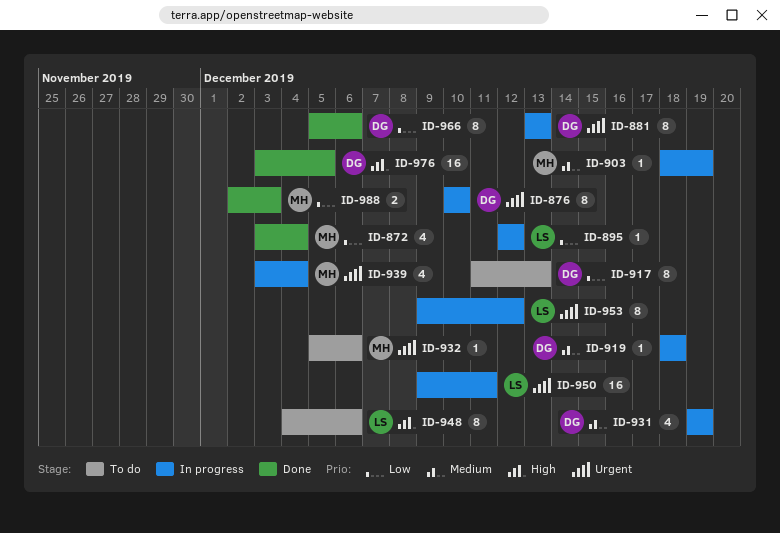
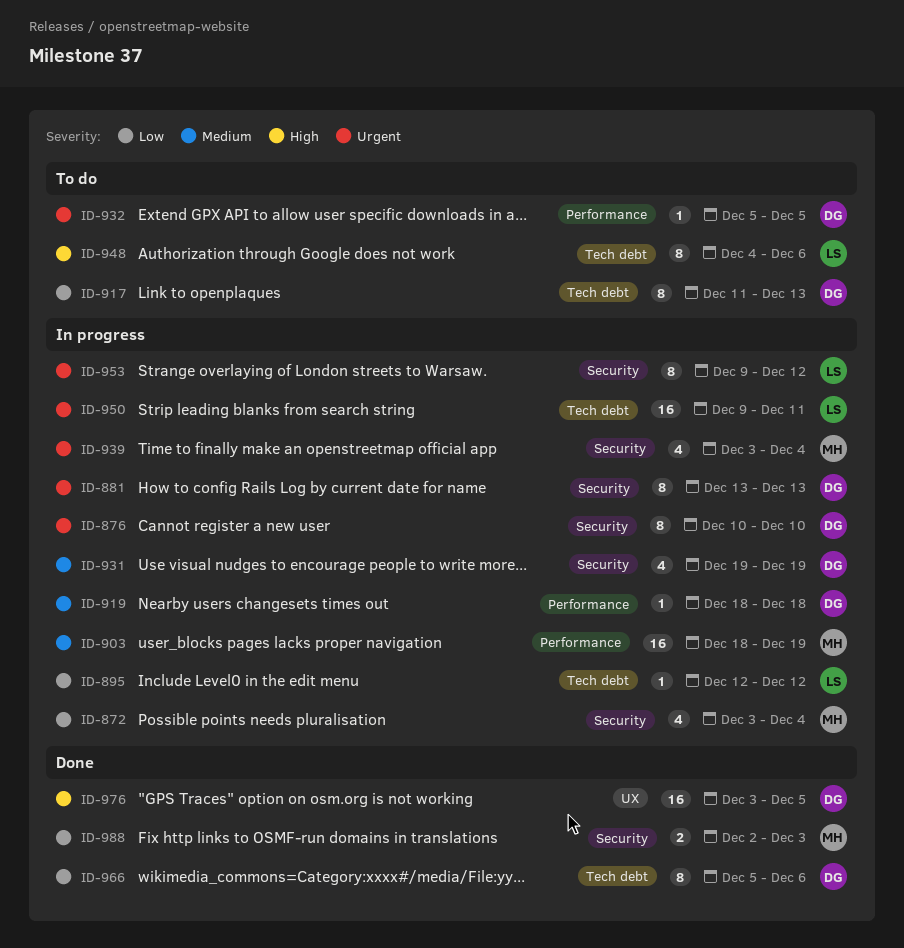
ID-872, status: Done -> In progress
ID-903, estimate: 1 -> 16
ID-932, owner: MH -> DG
ID-932, due: Dec 6 -> Dec 5

